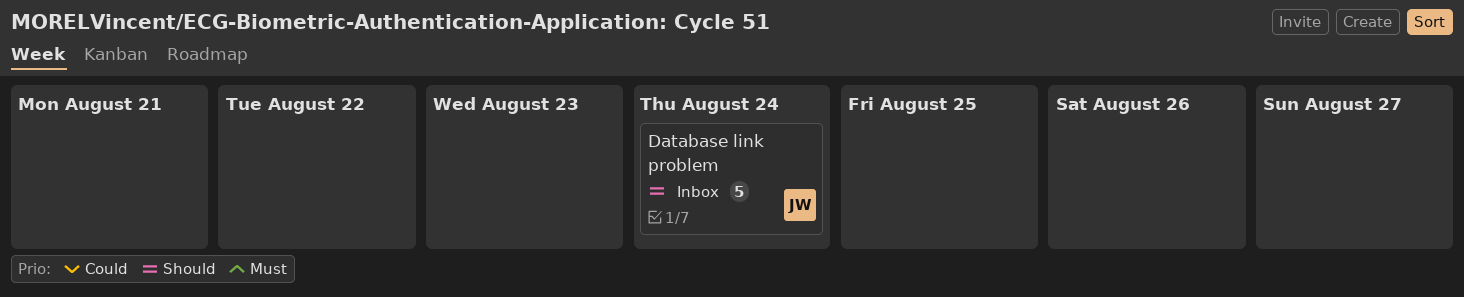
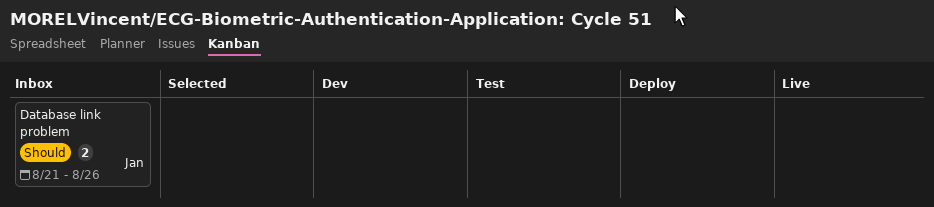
Database link problem, estimate: 5 -> 2
Database link problem, due: Aug 24 -> Aug 26

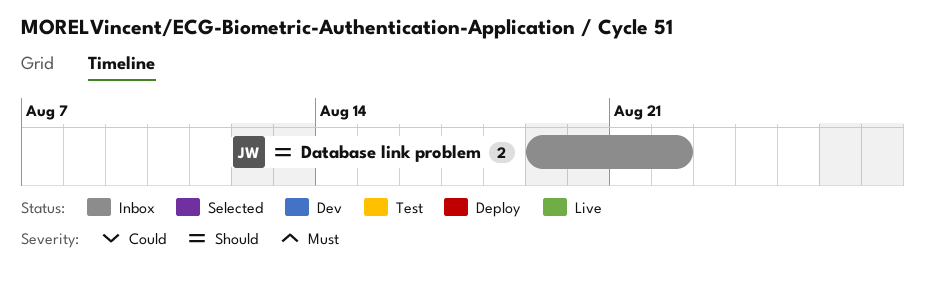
Database link problem, start: Aug 21 -> Aug 19
Database link problem, due: Aug 26 -> Aug 22

